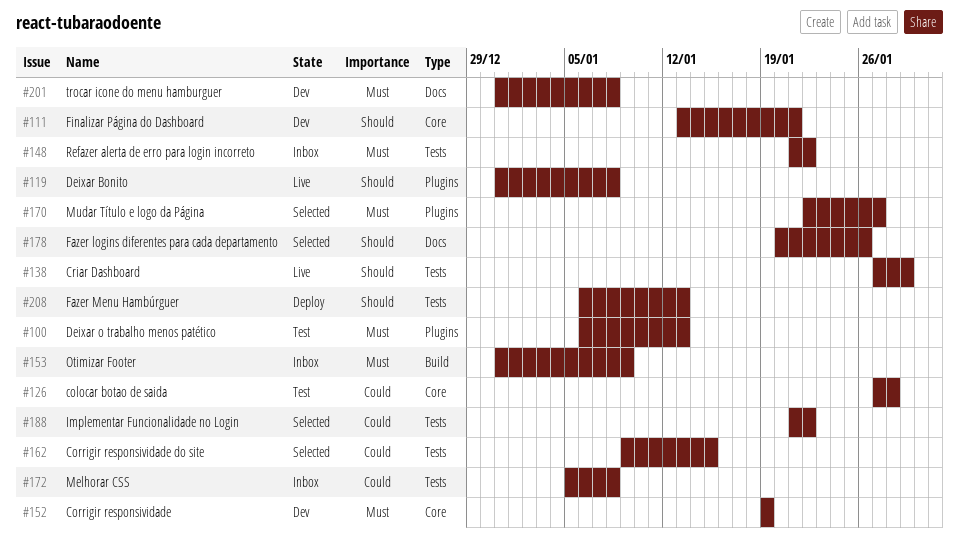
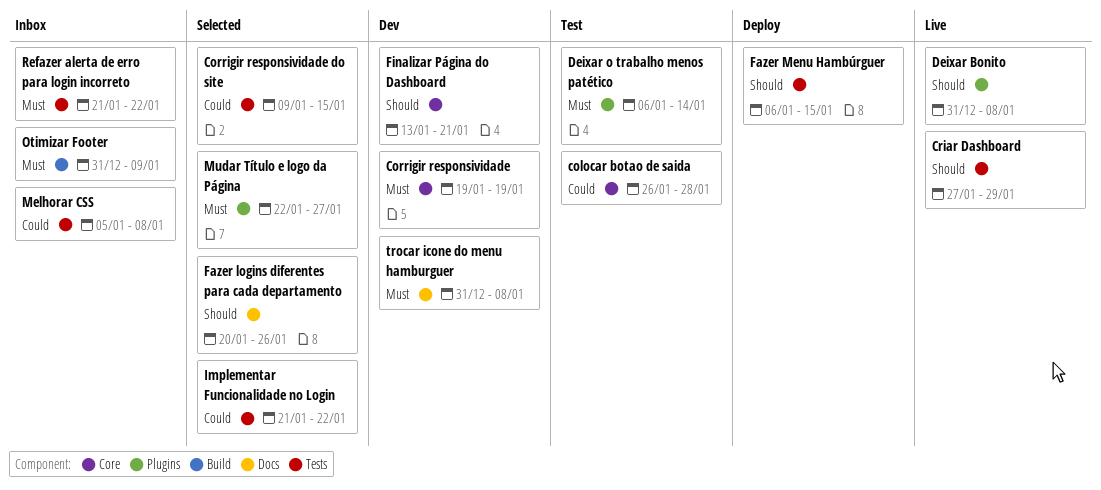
colocar botao de saida, start: Jan 27 -> Jan 26
Deixar o trabalho menos patético, due: Jan 13 -> Jan 14
Fazer Menu Hambúrguer, due: Jan 13 -> Jan 15

